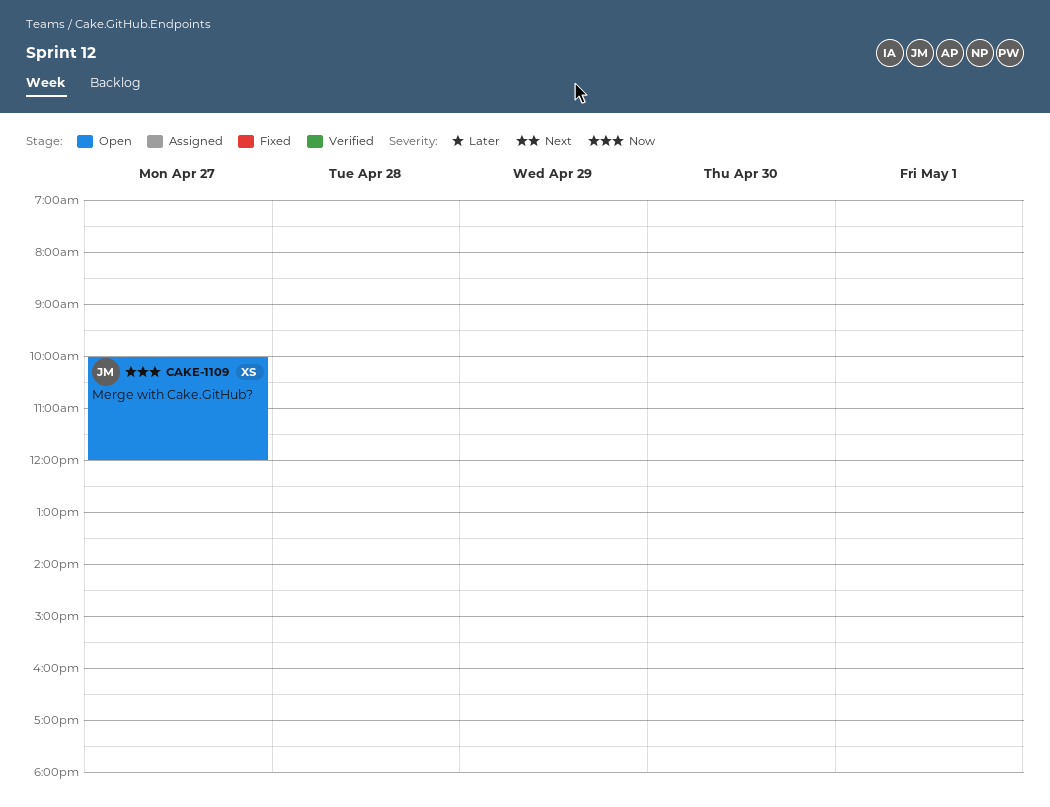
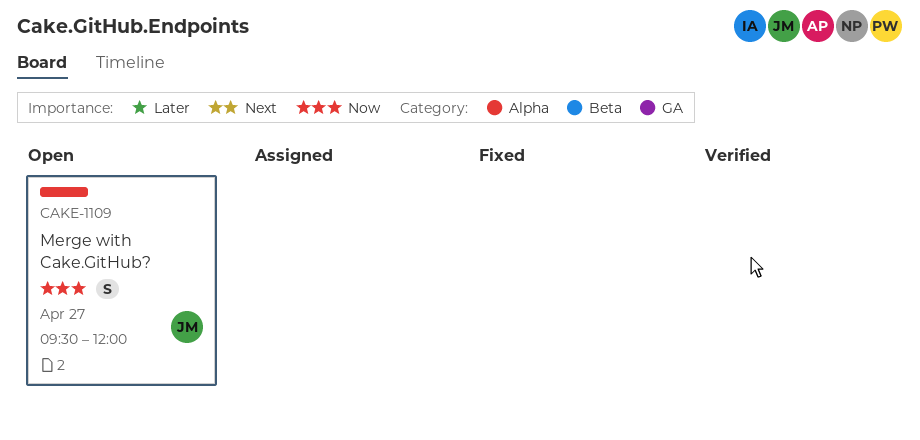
CAKE-1109, estimate: XS -> S
CAKE-1109, begins: 10:00 -> 09:30

